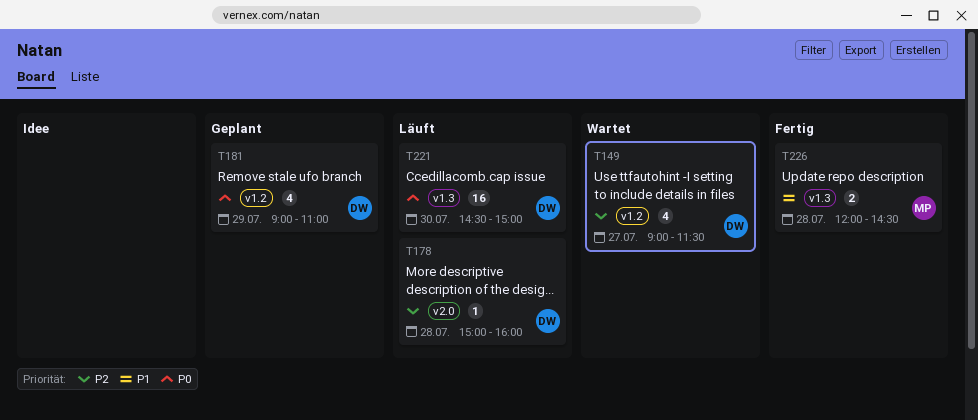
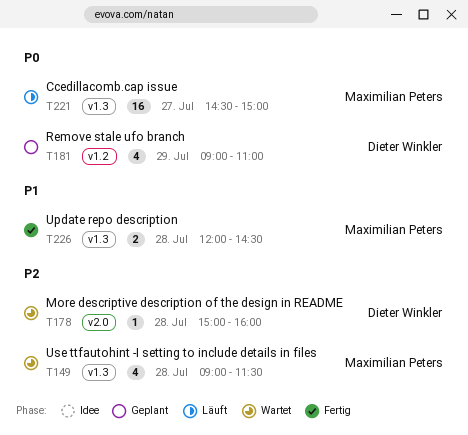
T149, owner: Dieter Winkler -> Maximilian Peters
T149, label: v1.2 -> v1.3
T149, day: Jul 27 -> Jul 28
T178, status: Läuft -> Wartet
T221, owner: Dieter Winkler -> Maximilian Peters
T221, day: Jul 30 -> Jul 27

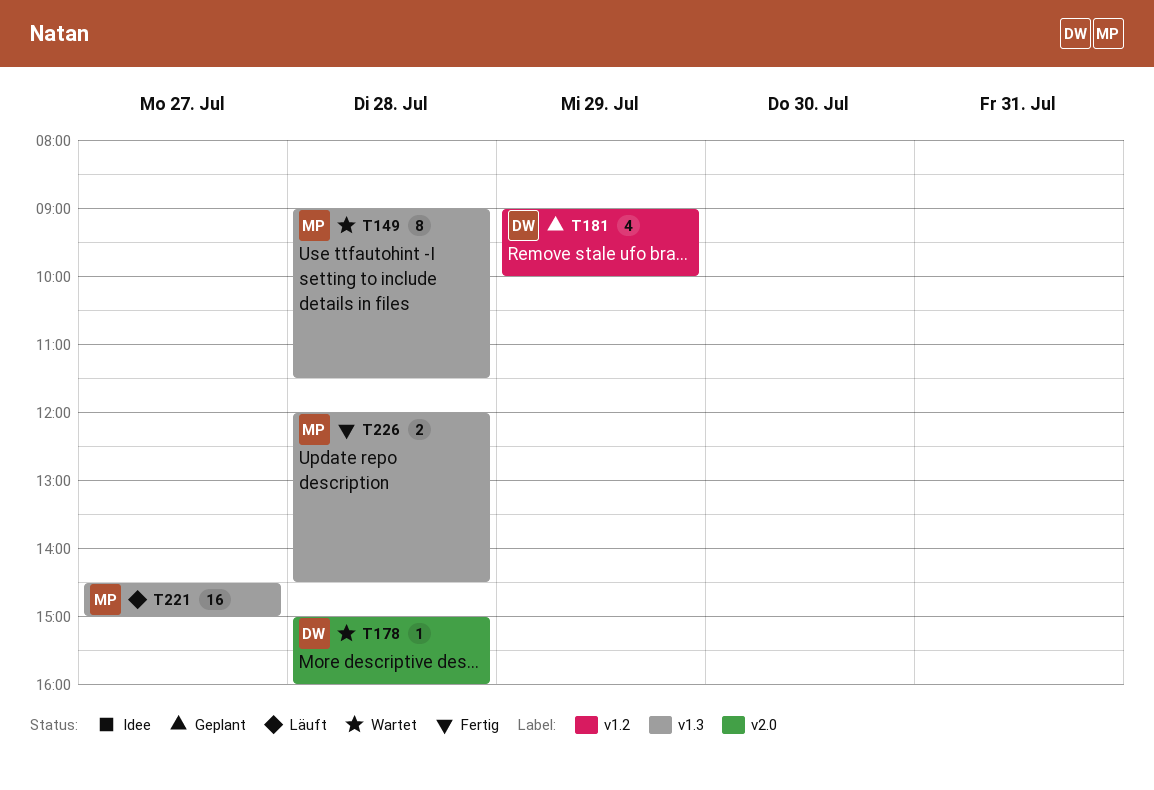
T149, estimate: 4 -> 8
T181, ends: 11:00 -> 10:00

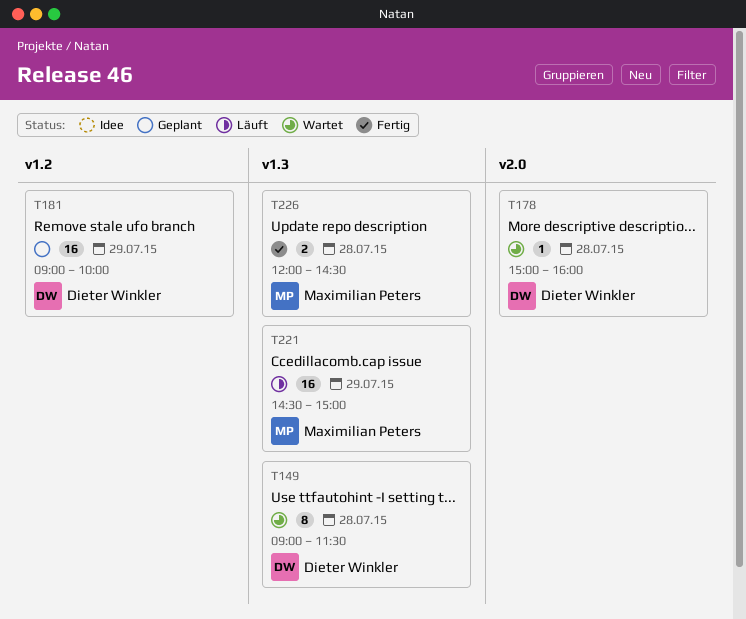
T149, owner: Maximilian Peters -> Dieter Winkler
T181, estimate: 4 -> 16
T221, day: Jul 27 -> Jul 29

